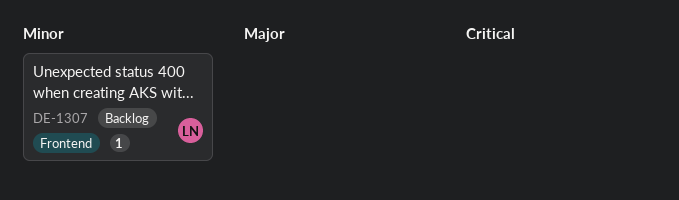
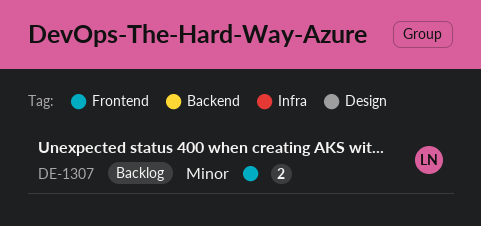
DE-1307, estimate: 1 -> 2

